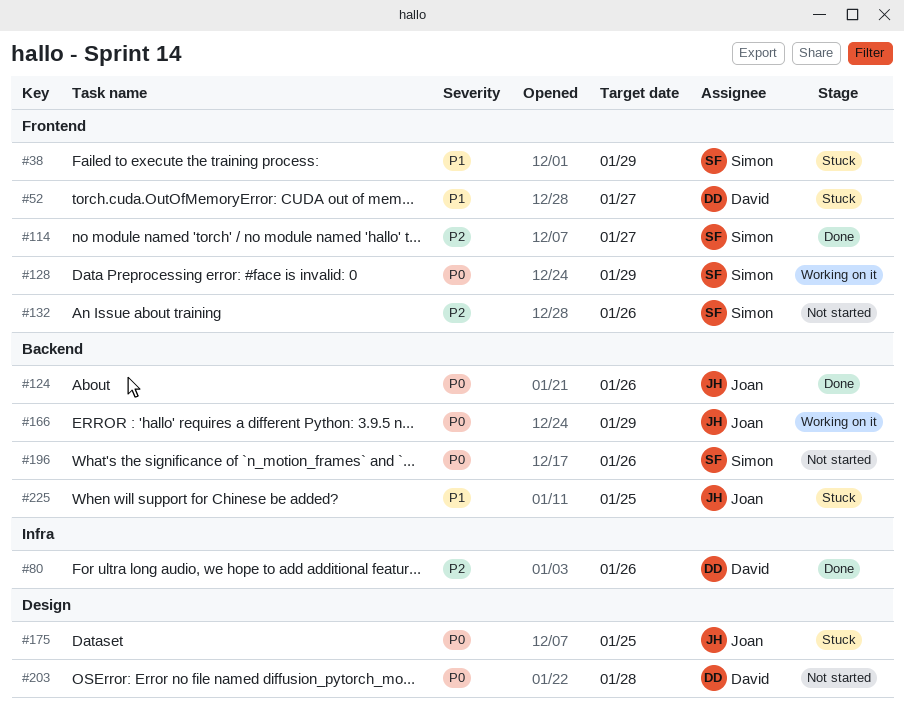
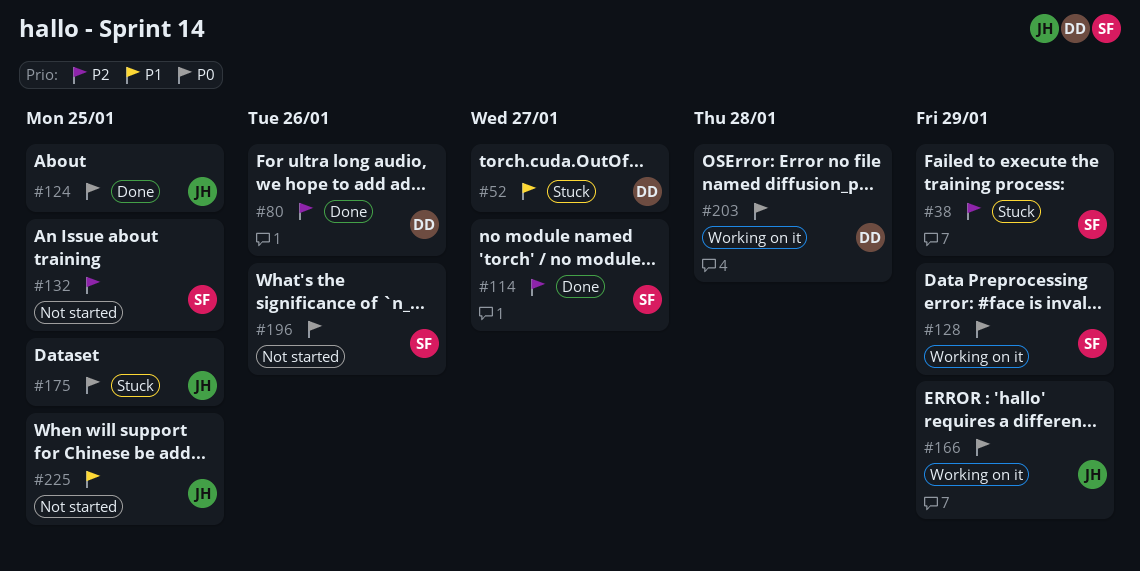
#38, priority: P1 -> P2
#124, due: Jan 26 -> Jan 25
#132, due: Jan 26 -> Jan 25
#203, status: Not started -> Working on it
#225, status: Stuck -> Not started

